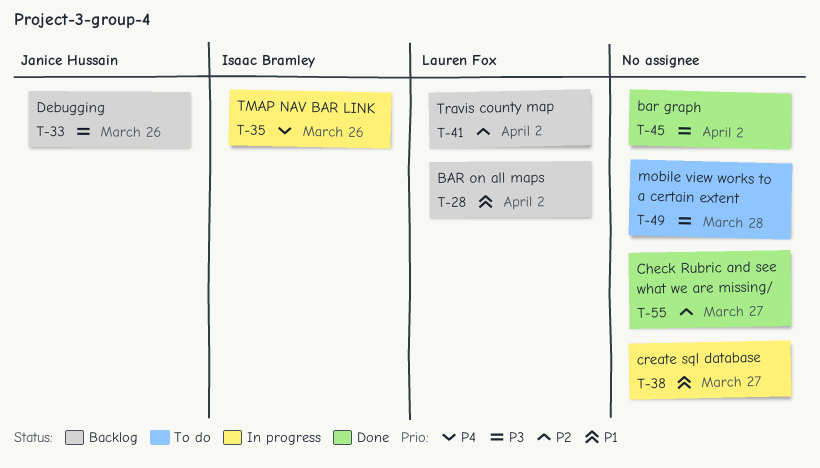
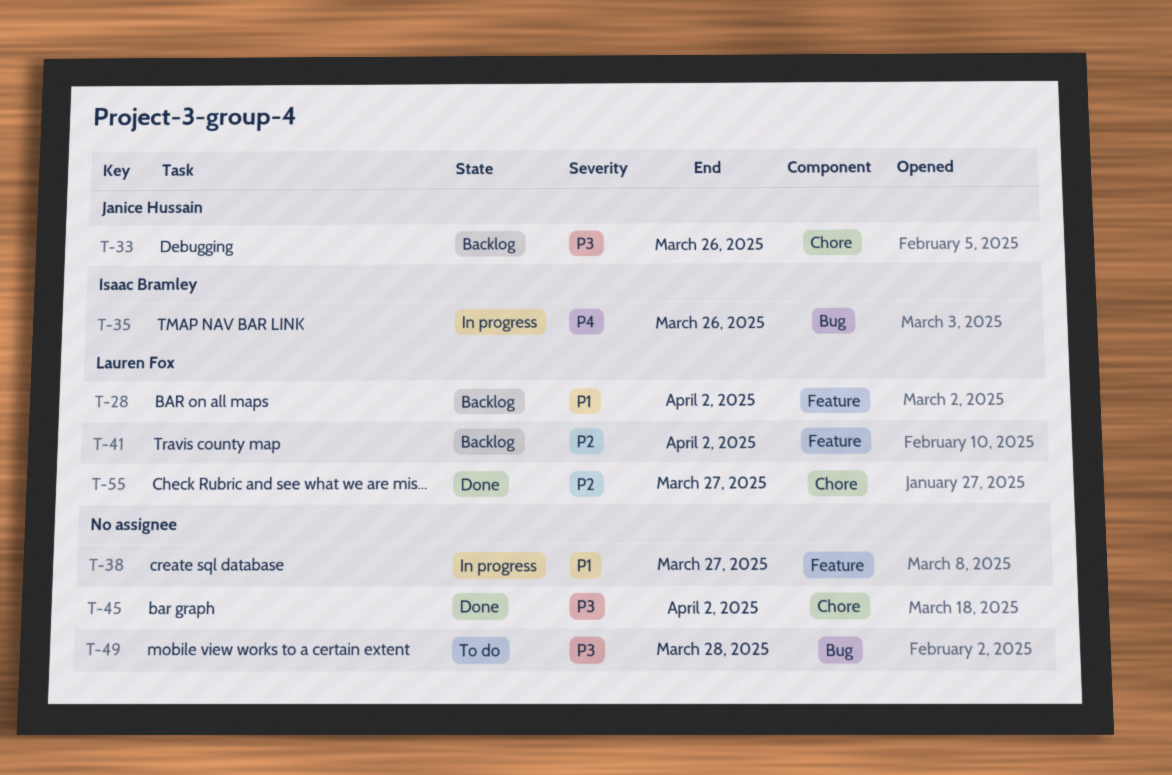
T-55, owner: none -> Lauren Fox

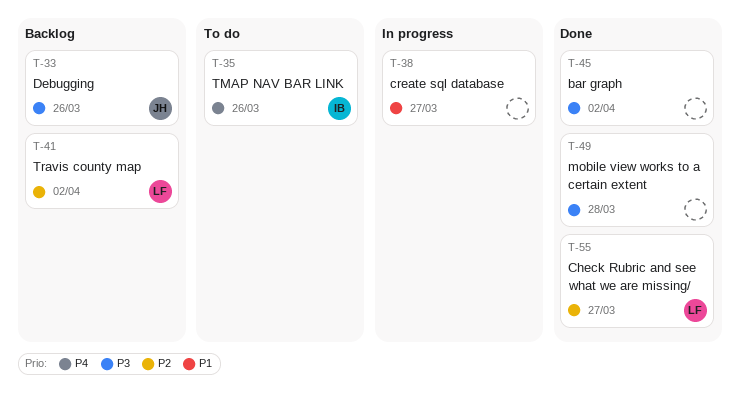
T-28: present -> none
T-35, status: In progress -> To do
T-49, status: To do -> Done

